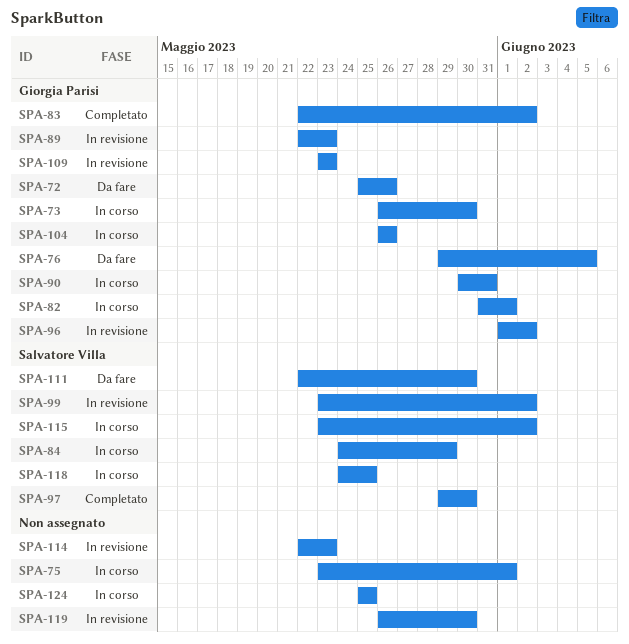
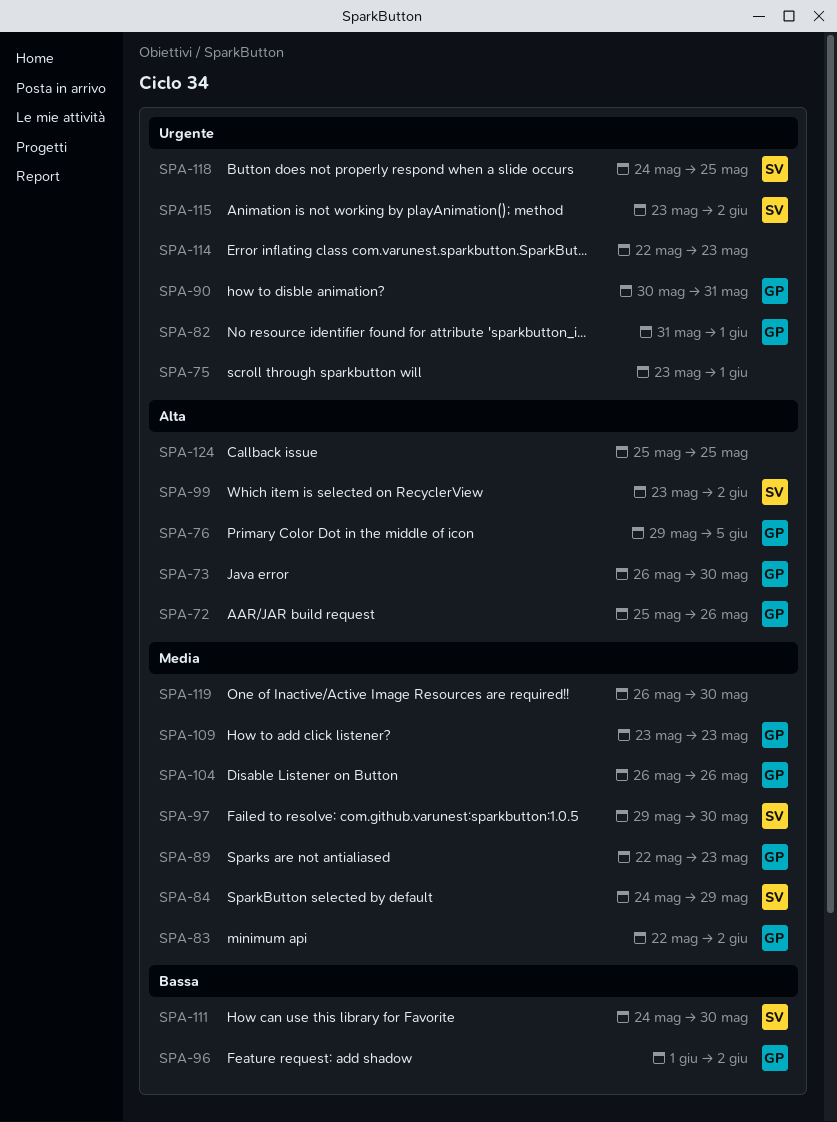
SPA-111, start: May 22 -> May 24

